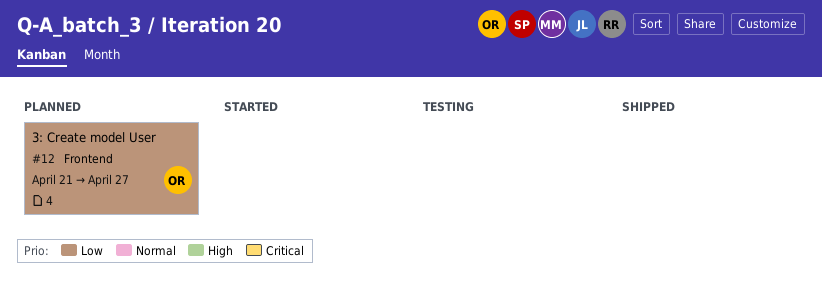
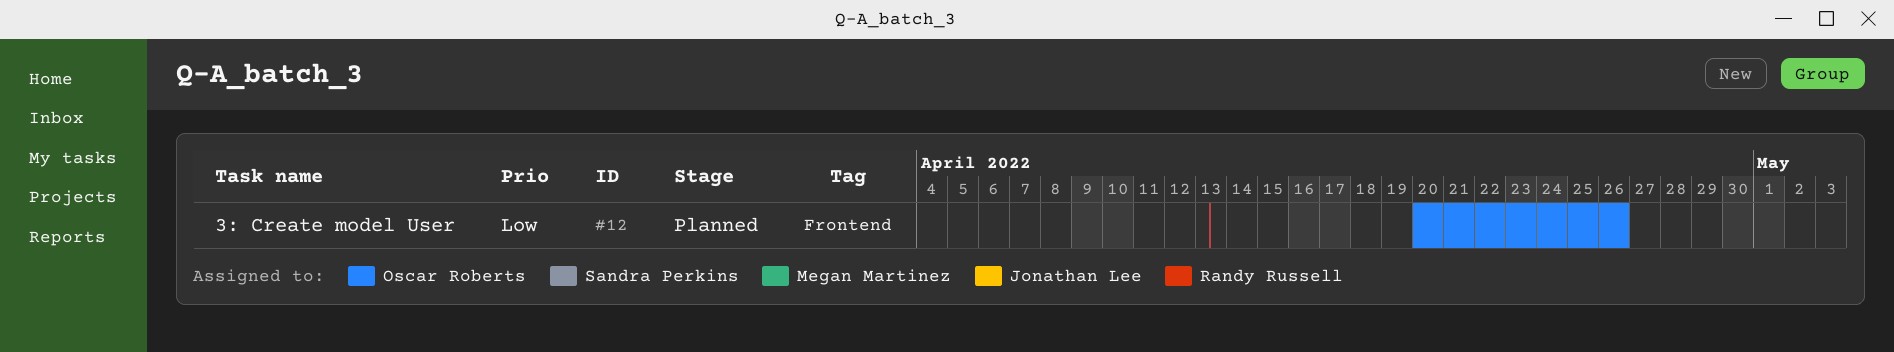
#12, start: Apr 21 -> Apr 20
#12, due: Apr 27 -> Apr 26

